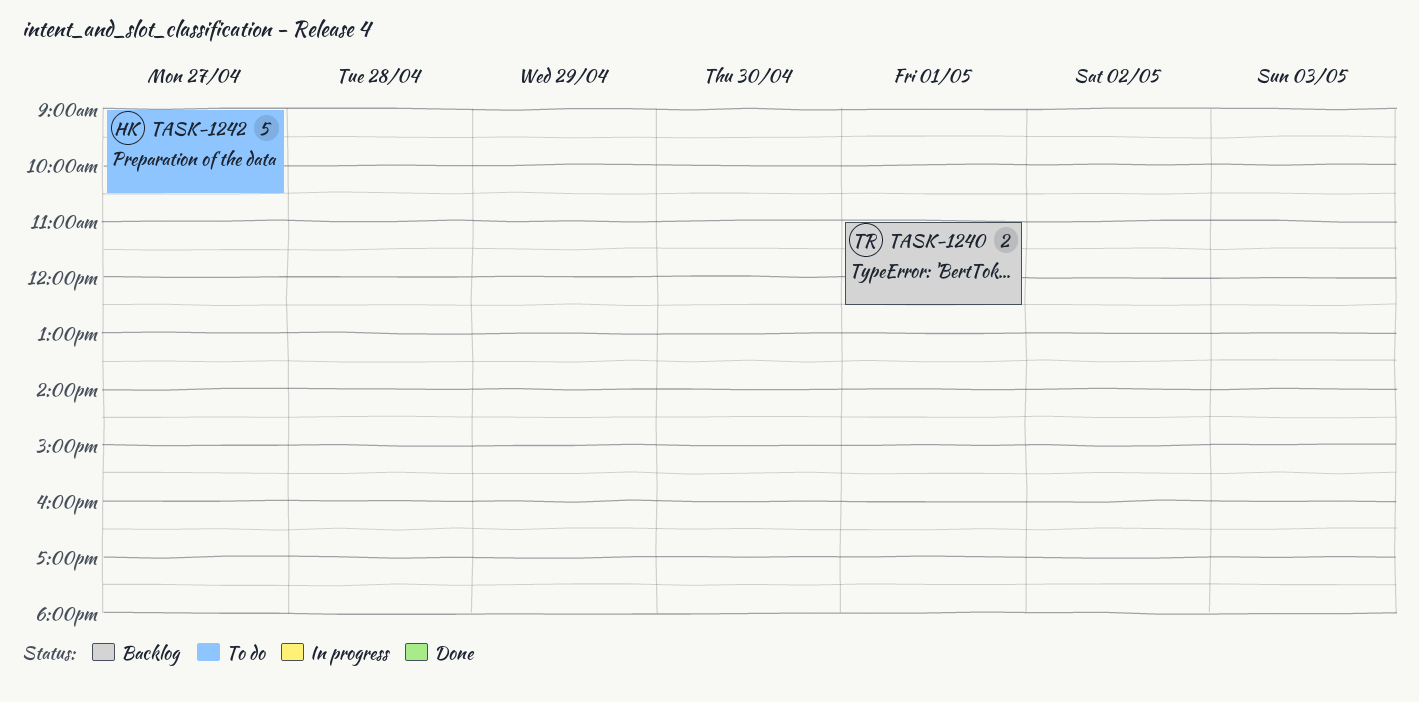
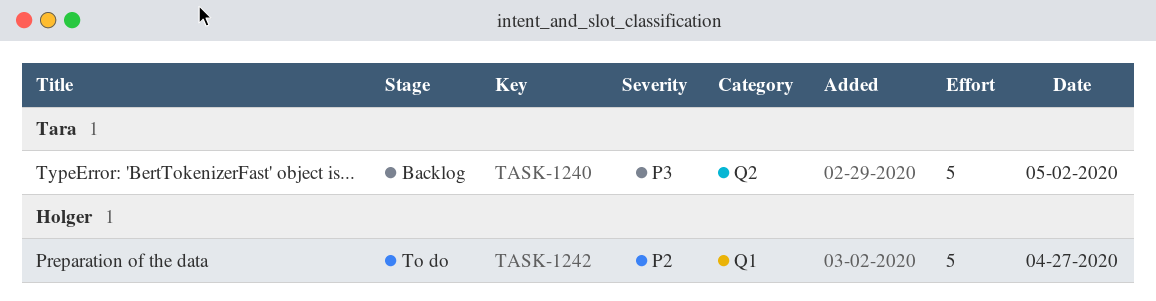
TASK-1240, estimate: 2 -> 5
TASK-1240, day: May 1 -> May 2

